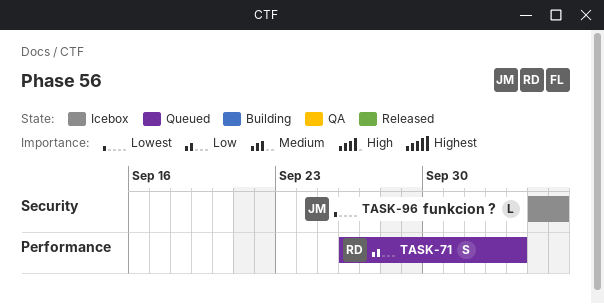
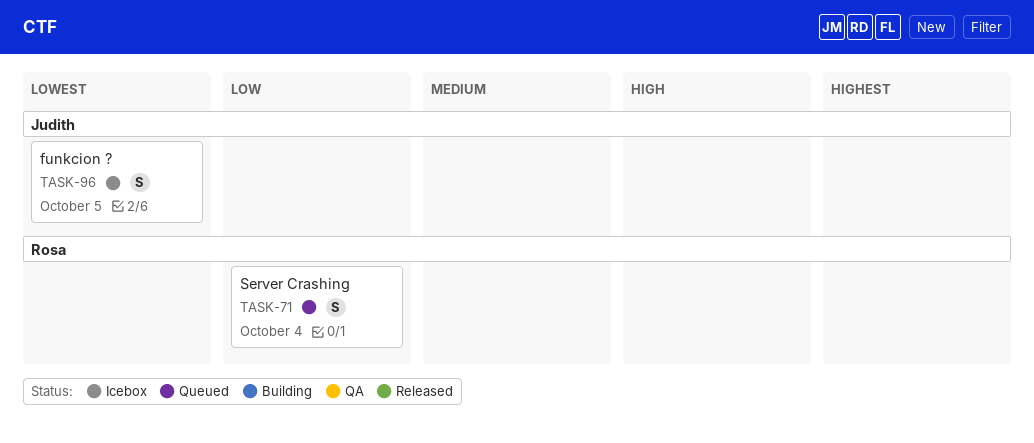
TASK-96, estimate: L -> S
TASK-96, due: Oct 6 -> Oct 5

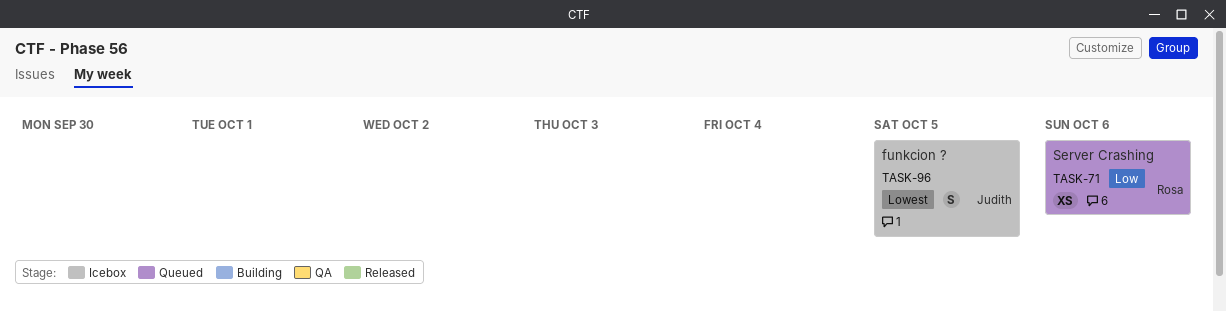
TASK-71, estimate: S -> XS
TASK-71, due: Oct 4 -> Oct 6

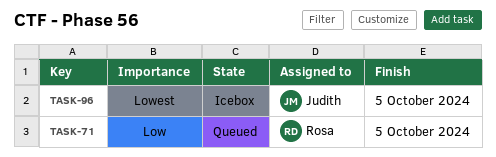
TASK-71, due: Oct 6 -> Oct 5

